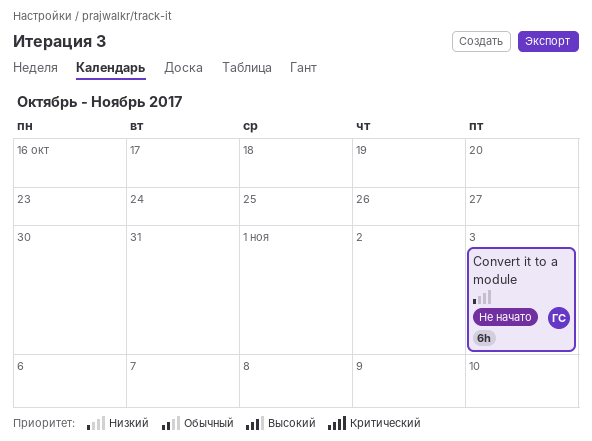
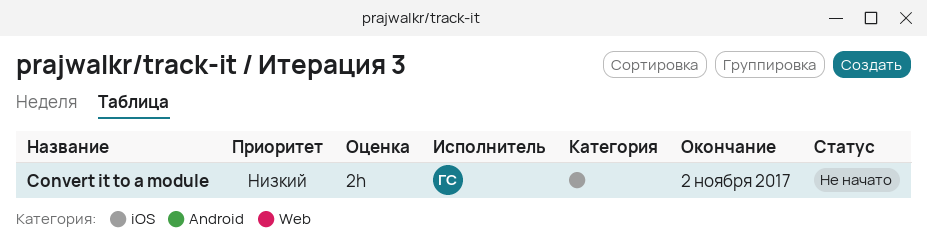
Convert it to a module, estimate: 6h -> 2h
Convert it to a module, due: Nov 3 -> Nov 2

